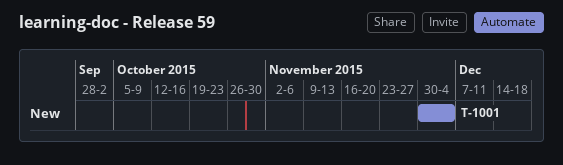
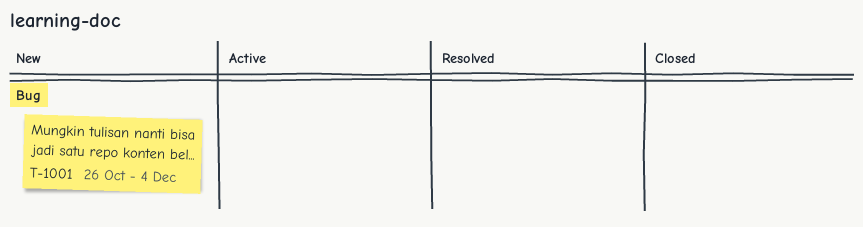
T-1001, start: Nov 30 -> Oct 26

